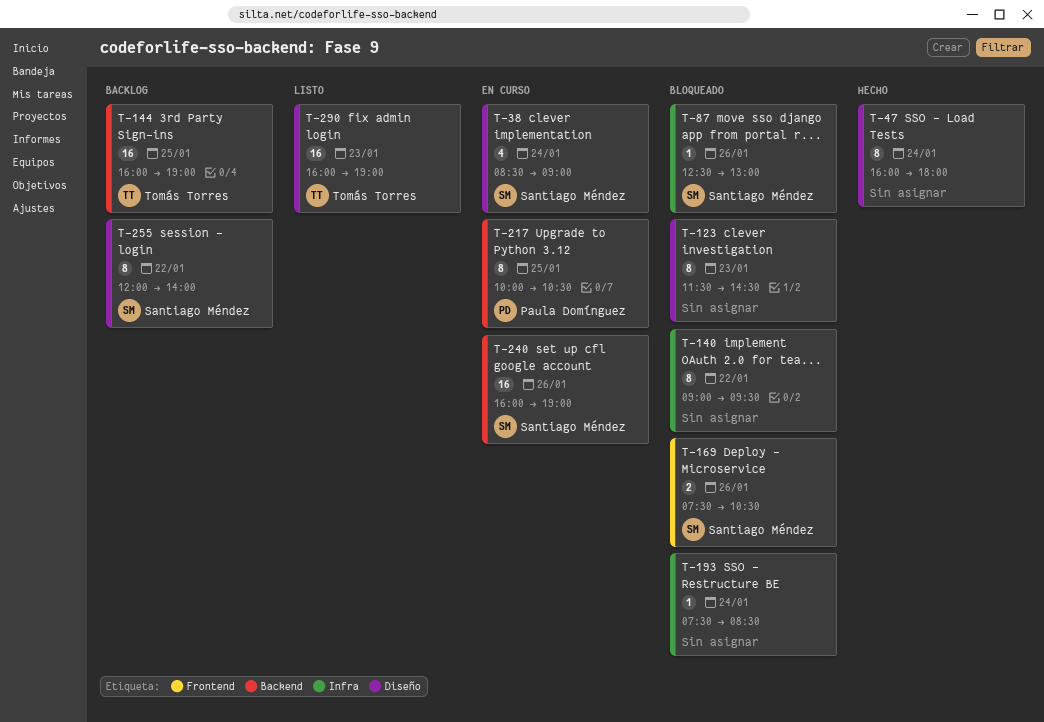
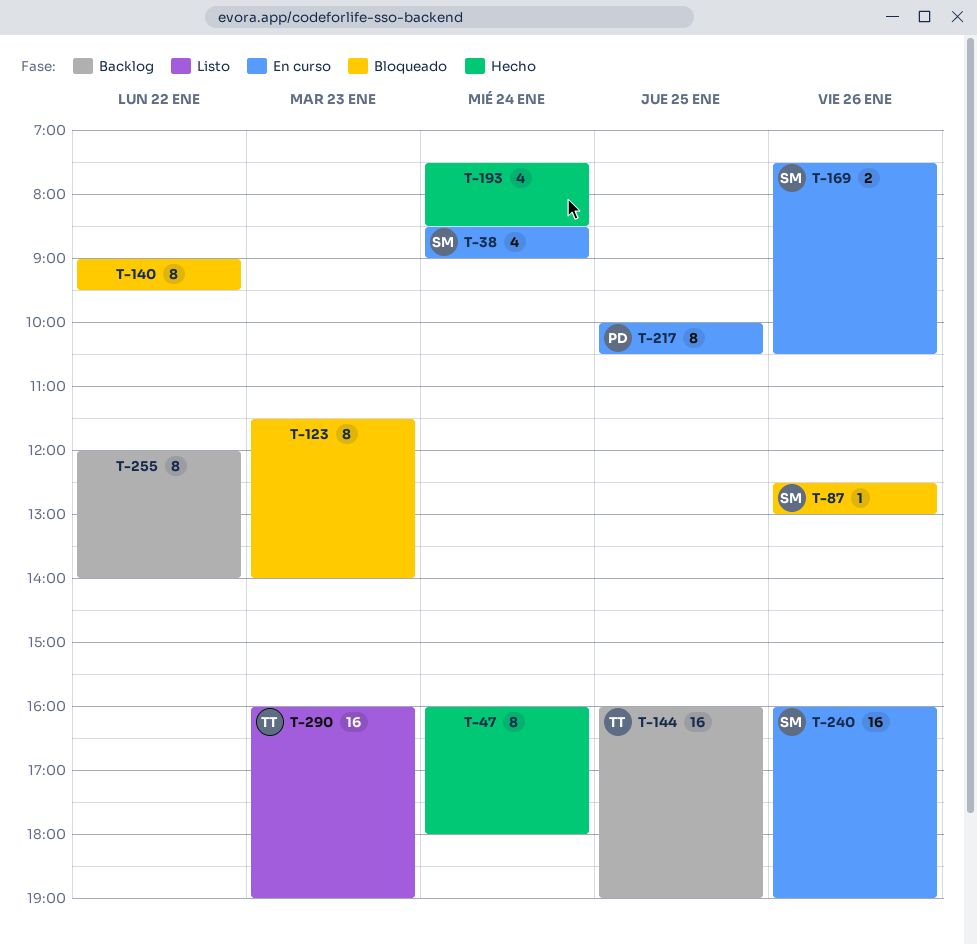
T-123, ends: 14:30 -> 14:00
T-169, status: Bloqueado -> En curso
T-193, status: Bloqueado -> Hecho
T-193, estimate: 1 -> 4
T-255, owner: Santiago Méndez -> none

